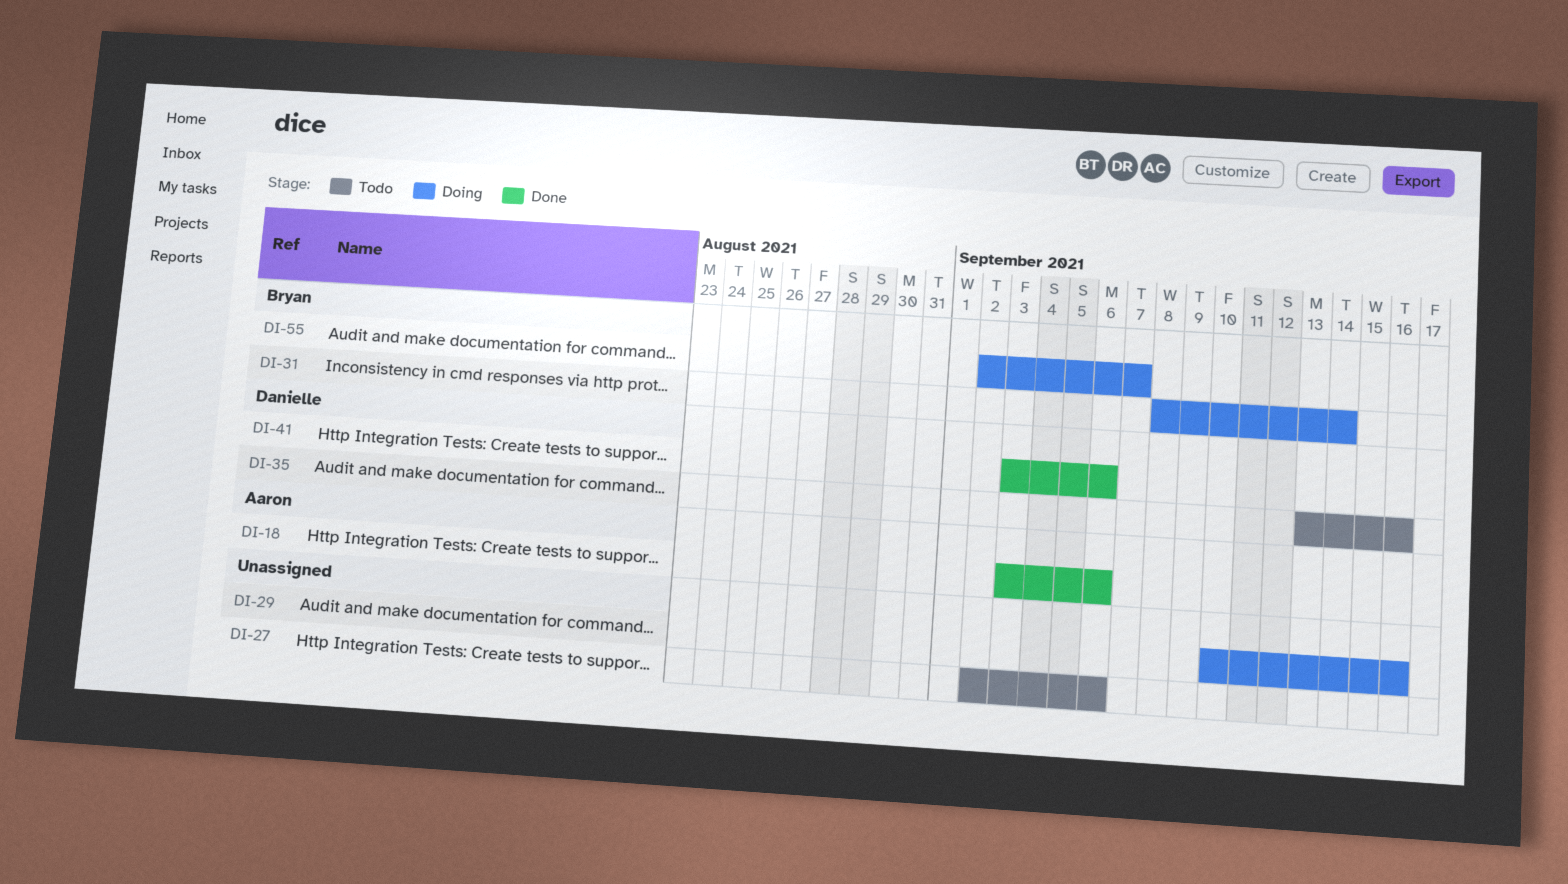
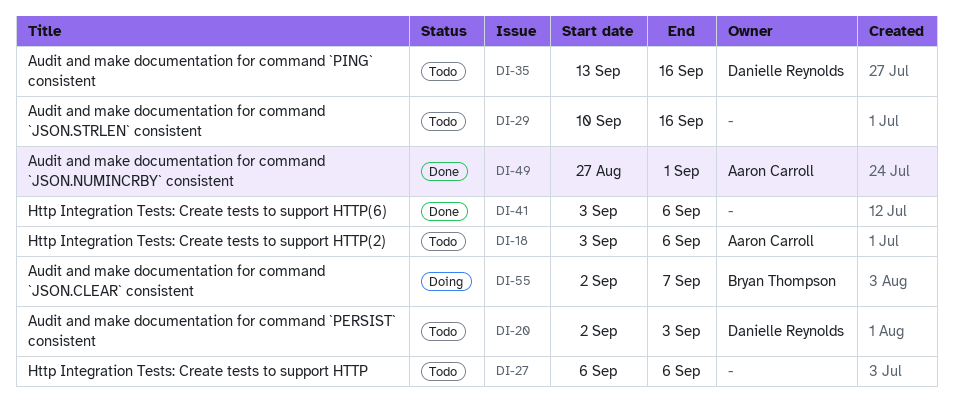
DI-18, status: Done -> Todo
DI-20: none -> present
DI-27, start: Sep 2 -> Sep 6
DI-29, status: Doing -> Todo
DI-31: present -> none
DI-41, owner: Danielle Reynolds -> none
DI-49: none -> present

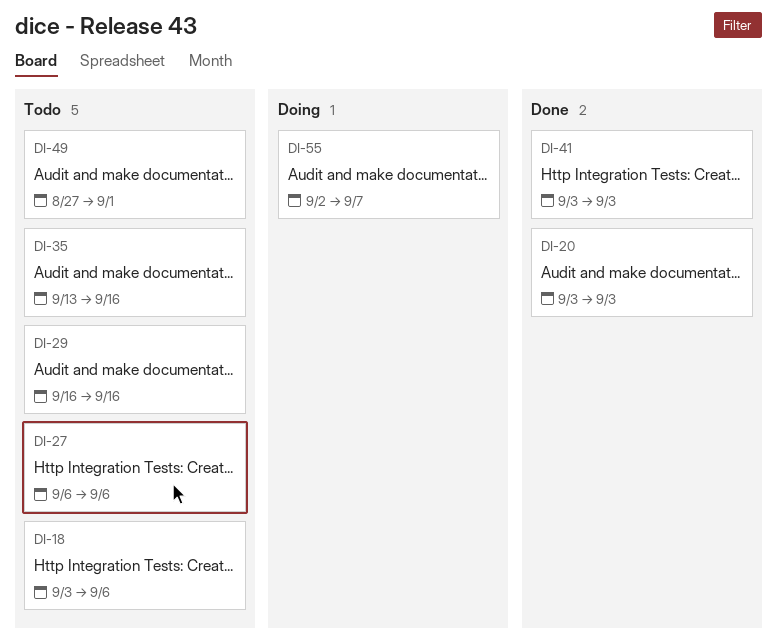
DI-20, status: Todo -> Done
DI-20, start: Sep 2 -> Sep 3
DI-29, start: Sep 10 -> Sep 16
DI-41, due: Sep 6 -> Sep 3
DI-49, status: Done -> Todo

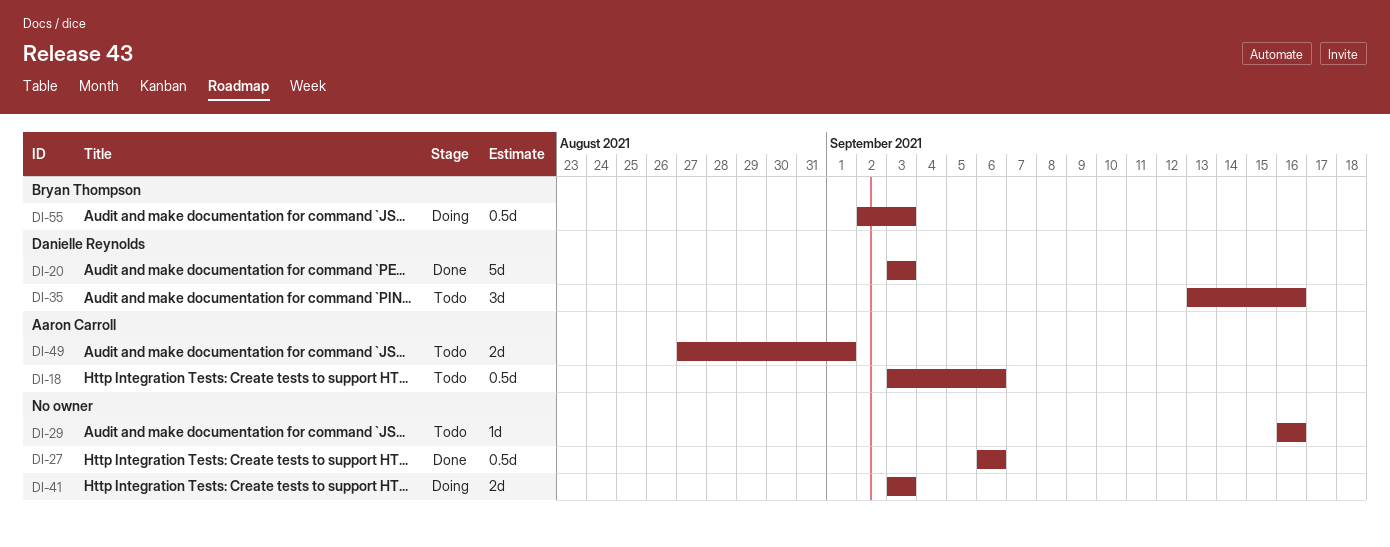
DI-27, status: Todo -> Done
DI-41, status: Done -> Doing
DI-55, due: Sep 7 -> Sep 3

